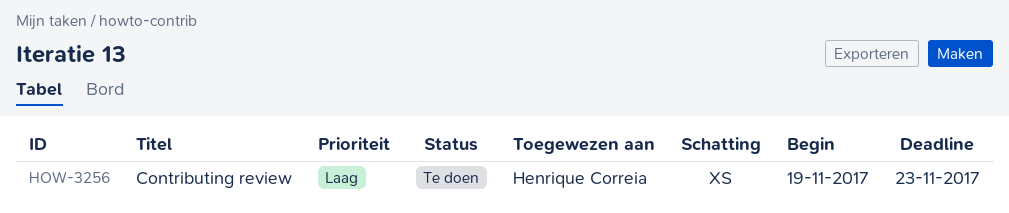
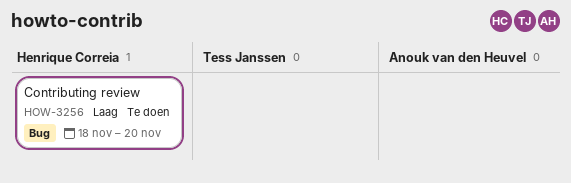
HOW-3256, start: Nov 19 -> Nov 18
HOW-3256, due: Nov 23 -> Nov 20

